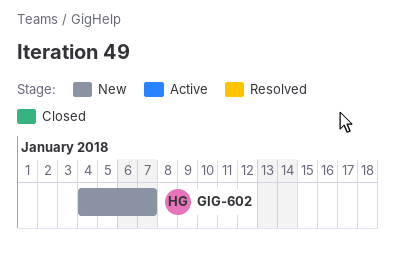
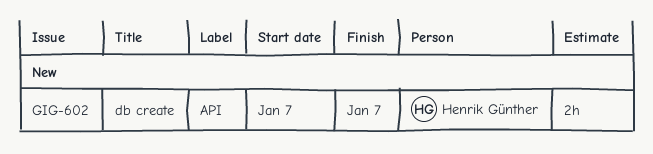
GIG-602, start: Jan 4 -> Jan 7

